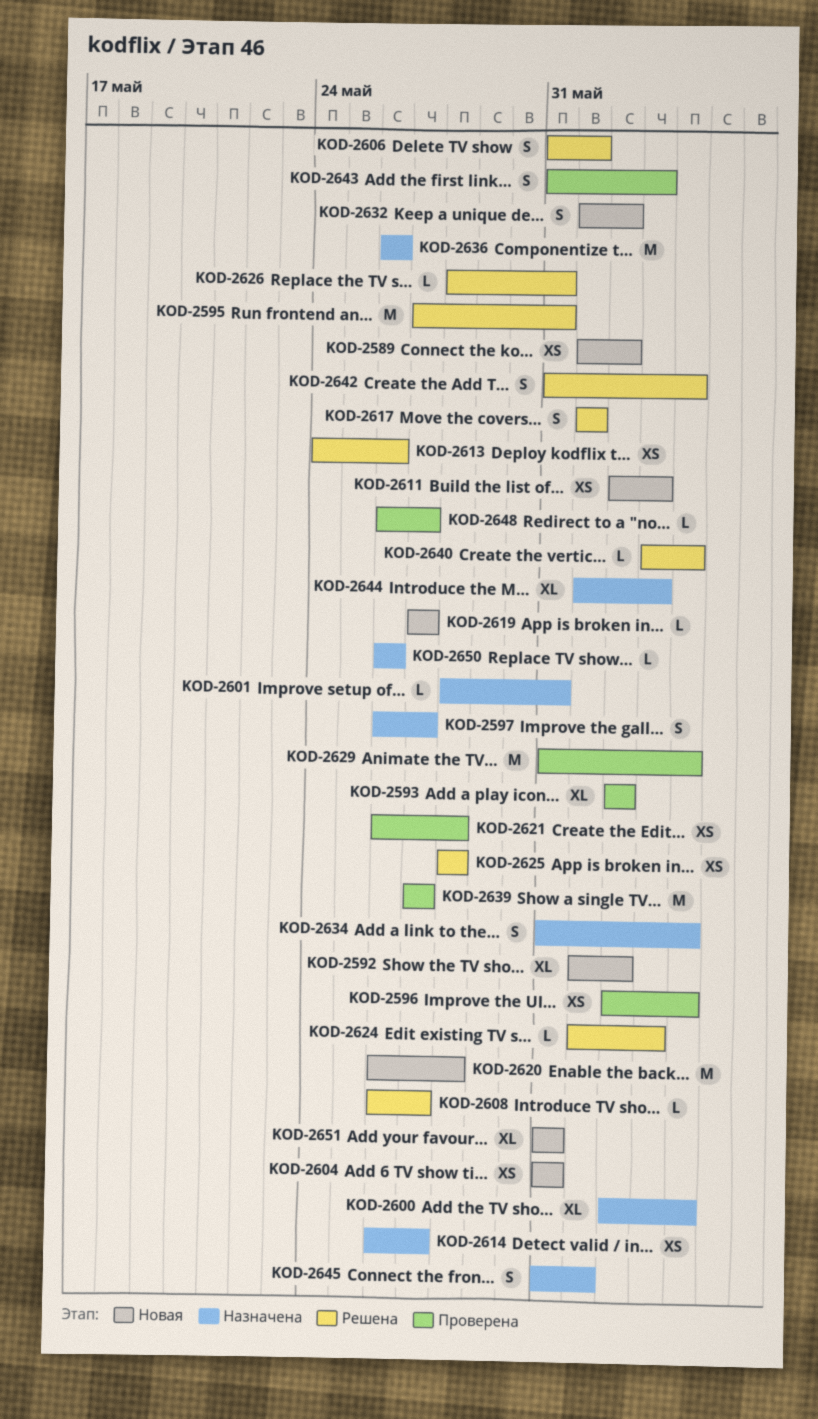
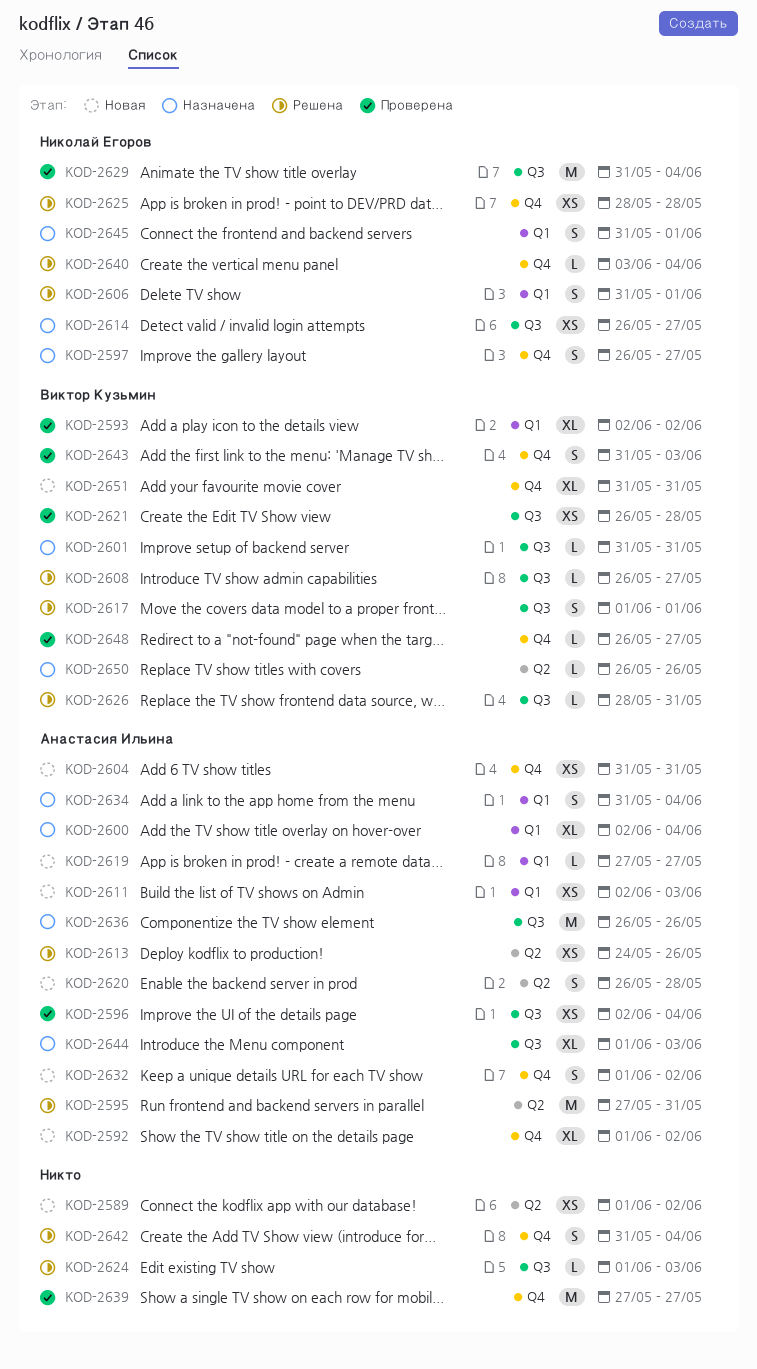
KOD-2601, start: May 28 -> May 31
KOD-2620, estimate: M -> S

